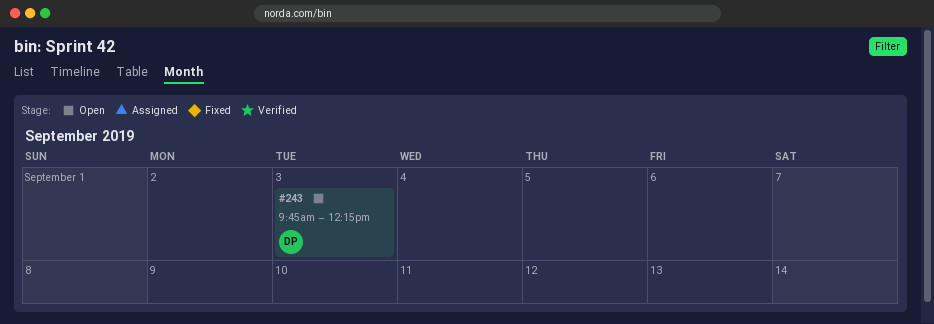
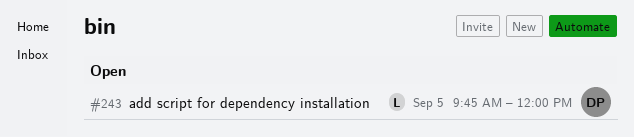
#243, day: Sep 3 -> Sep 5
#243, ends: 12:15 -> 12:00

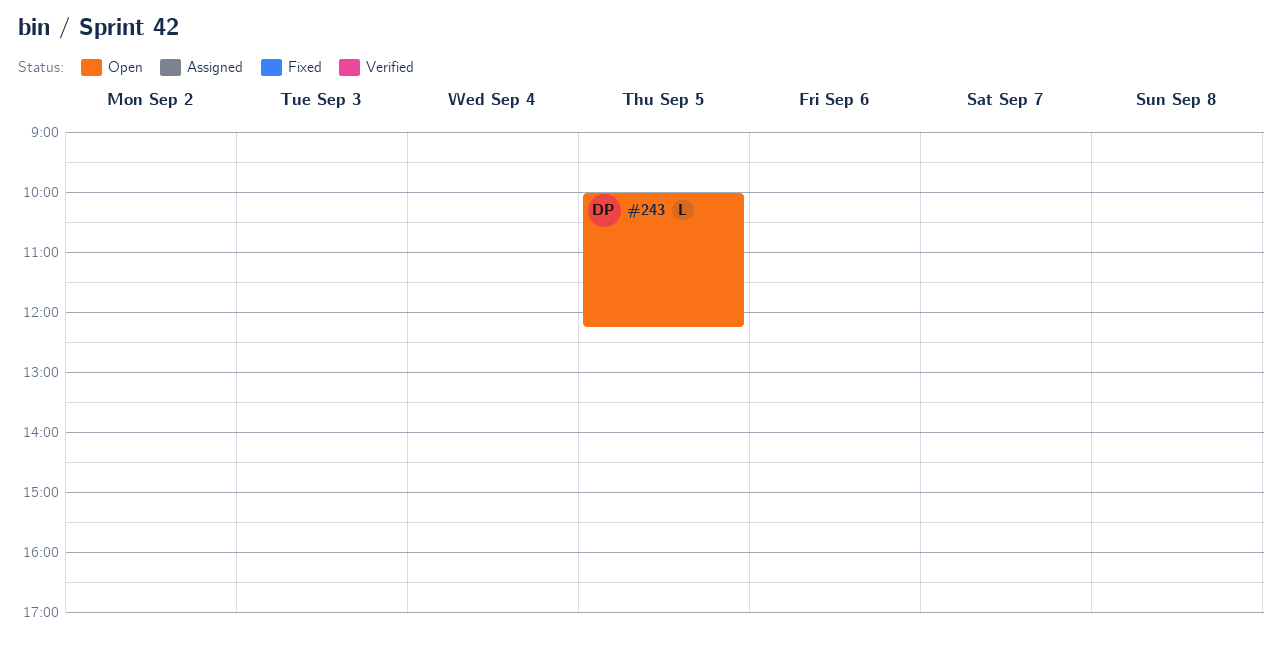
#243, begins: 09:45 -> 10:00
#243, ends: 12:00 -> 12:15

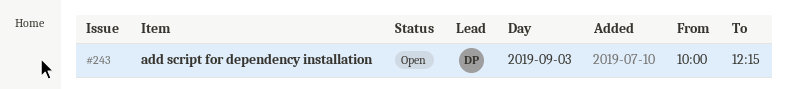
#243, day: Sep 5 -> Sep 3

